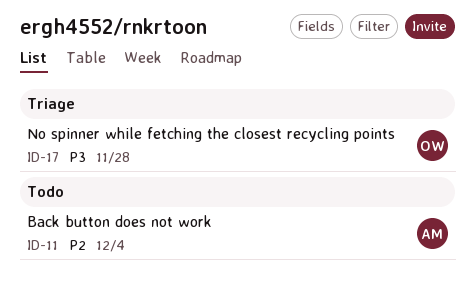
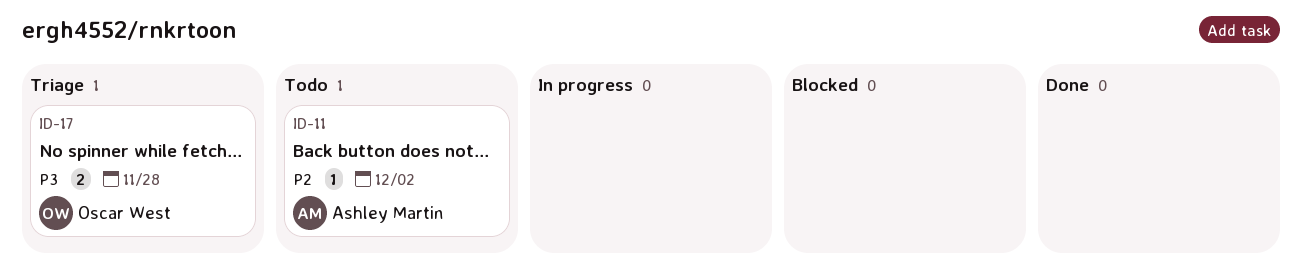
ID-11, due: Dec 4 -> Dec 2

